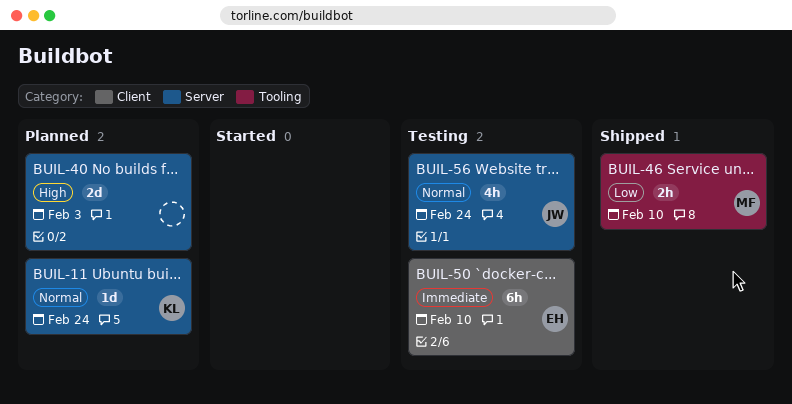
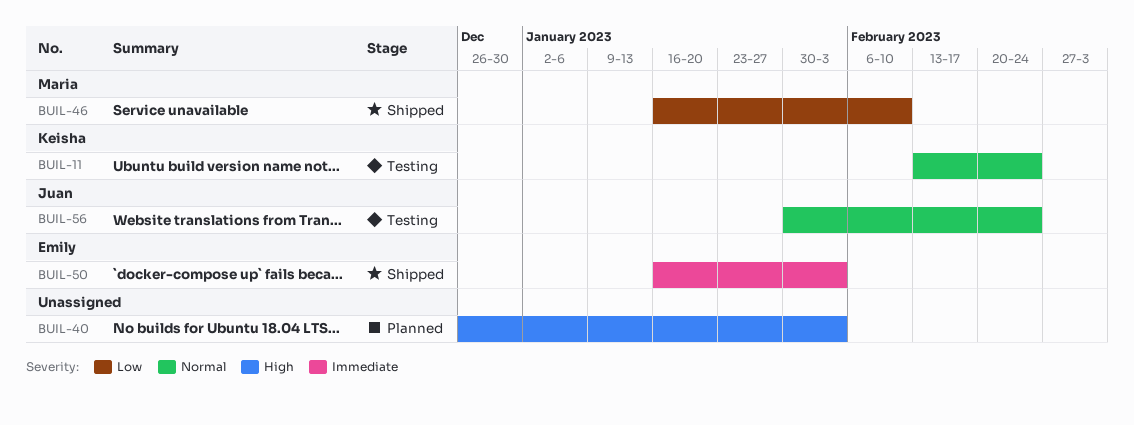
BUIL-11, status: Planned -> Testing
BUIL-50, status: Testing -> Shipped
BUIL-50, due: Feb 10 -> Feb 3

